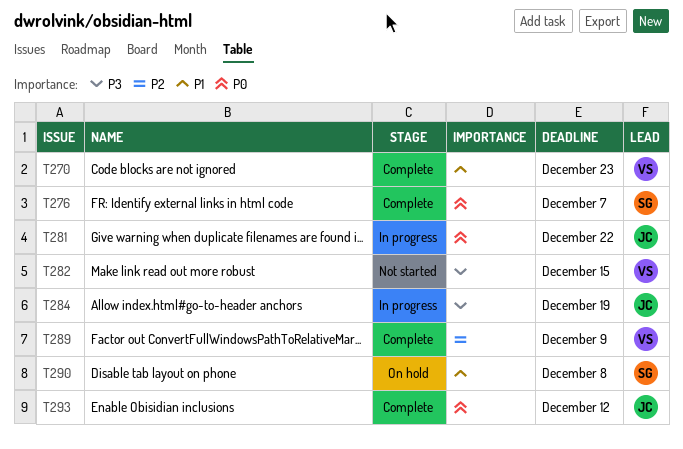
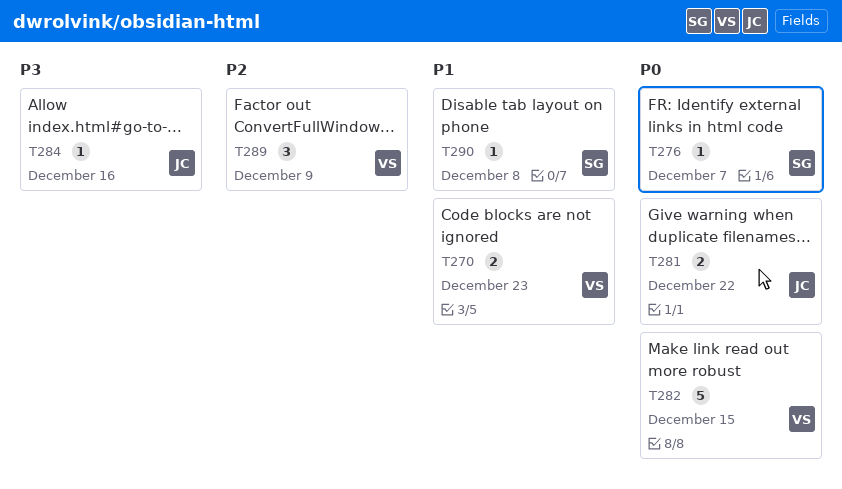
T282, priority: P3 -> P0
T284, due: Dec 19 -> Dec 16
T293: present -> none

